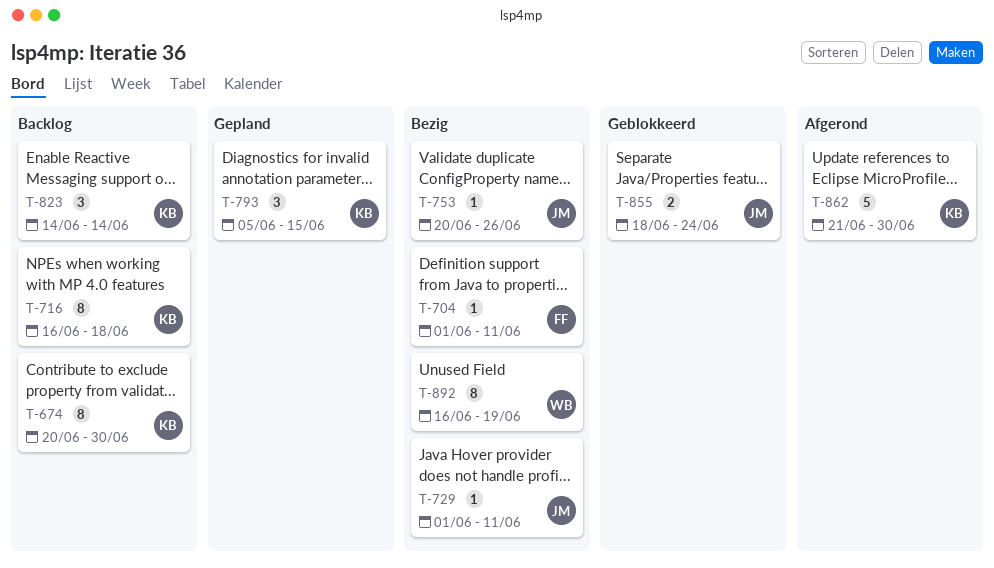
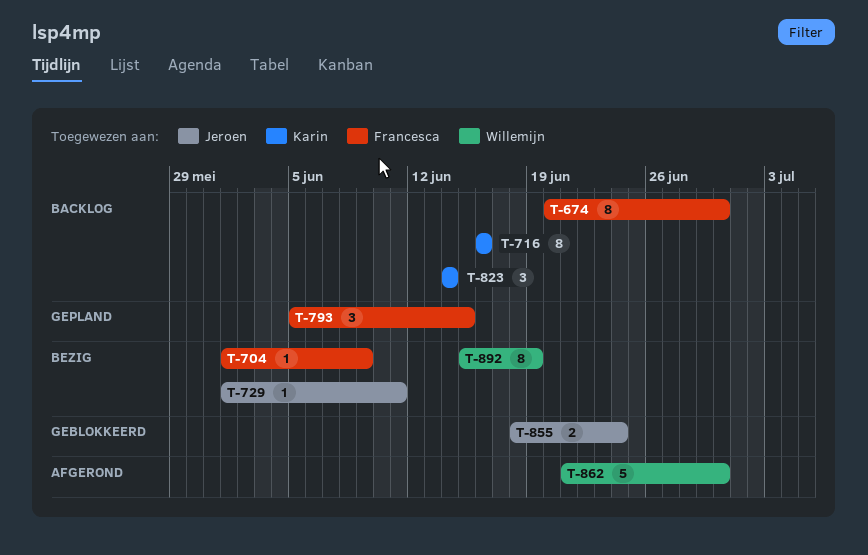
T-674, owner: Karin -> Francesca
T-704, due: Jun 11 -> Jun 9
T-716, due: Jun 18 -> Jun 16
T-753: present -> none
T-793, owner: Karin -> Francesca
T-862, owner: Karin -> Willemijn
T-892, start: Jun 16 -> Jun 15

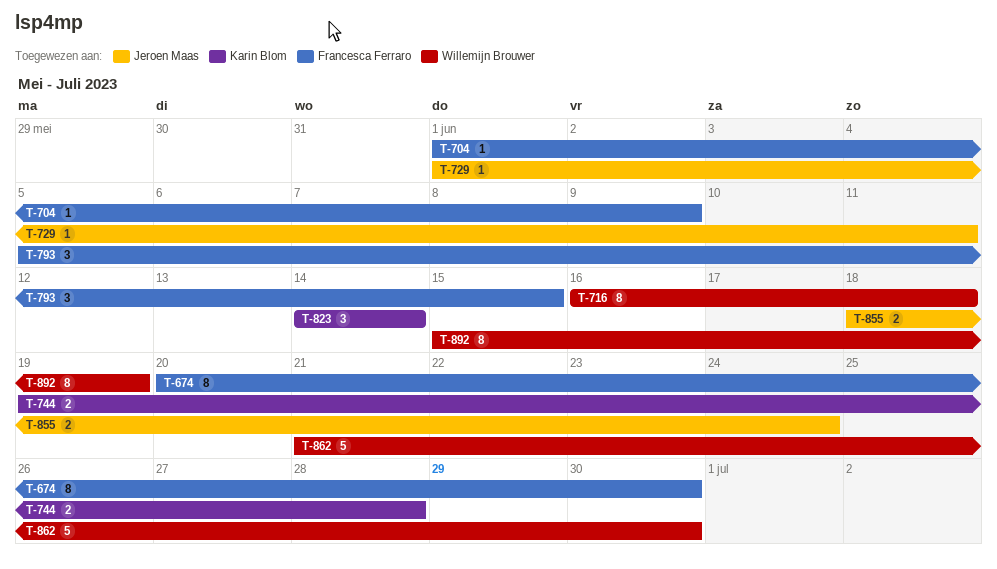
T-716, owner: Karin Blom -> Willemijn Brouwer
T-716, due: Jun 16 -> Jun 18
T-744: none -> present

